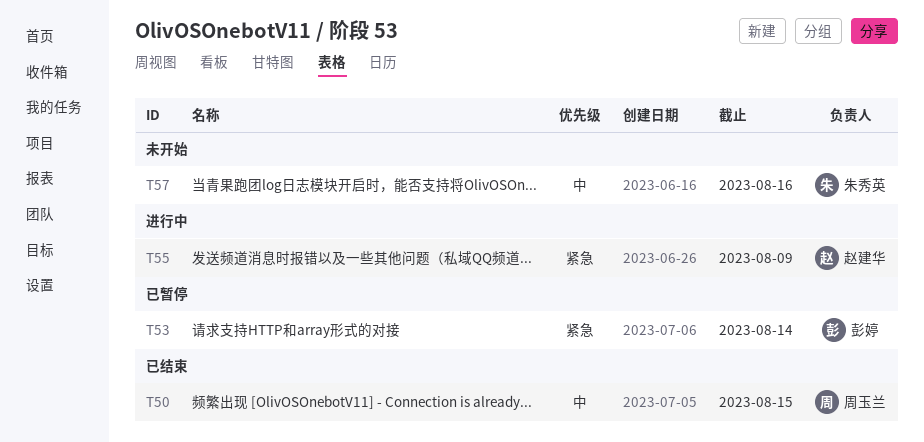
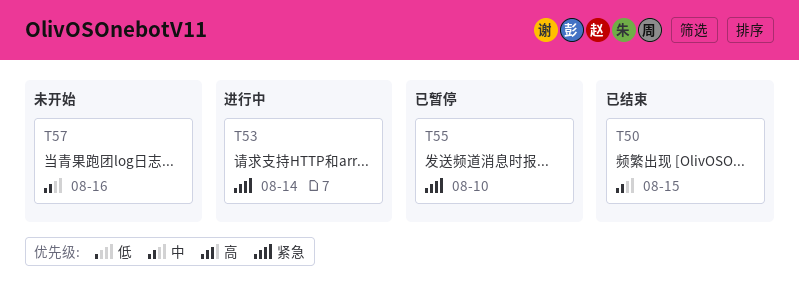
T53, status: 已暂停 -> 进行中
T55, status: 进行中 -> 已暂停
T55, due: Aug 9 -> Aug 10

